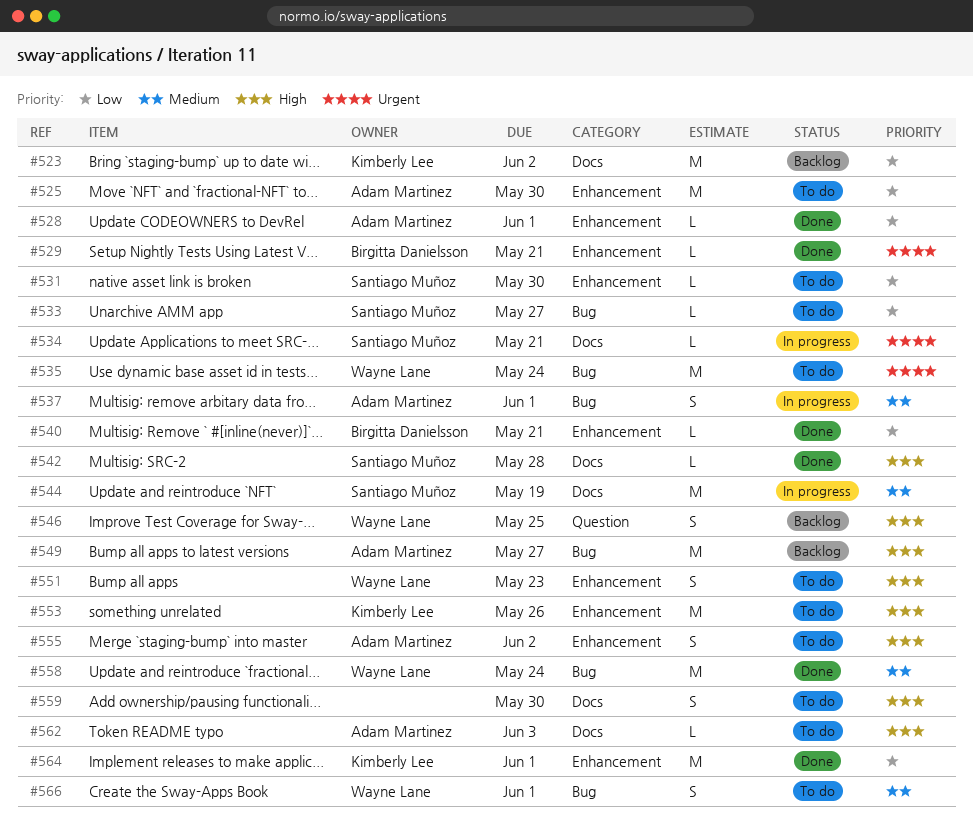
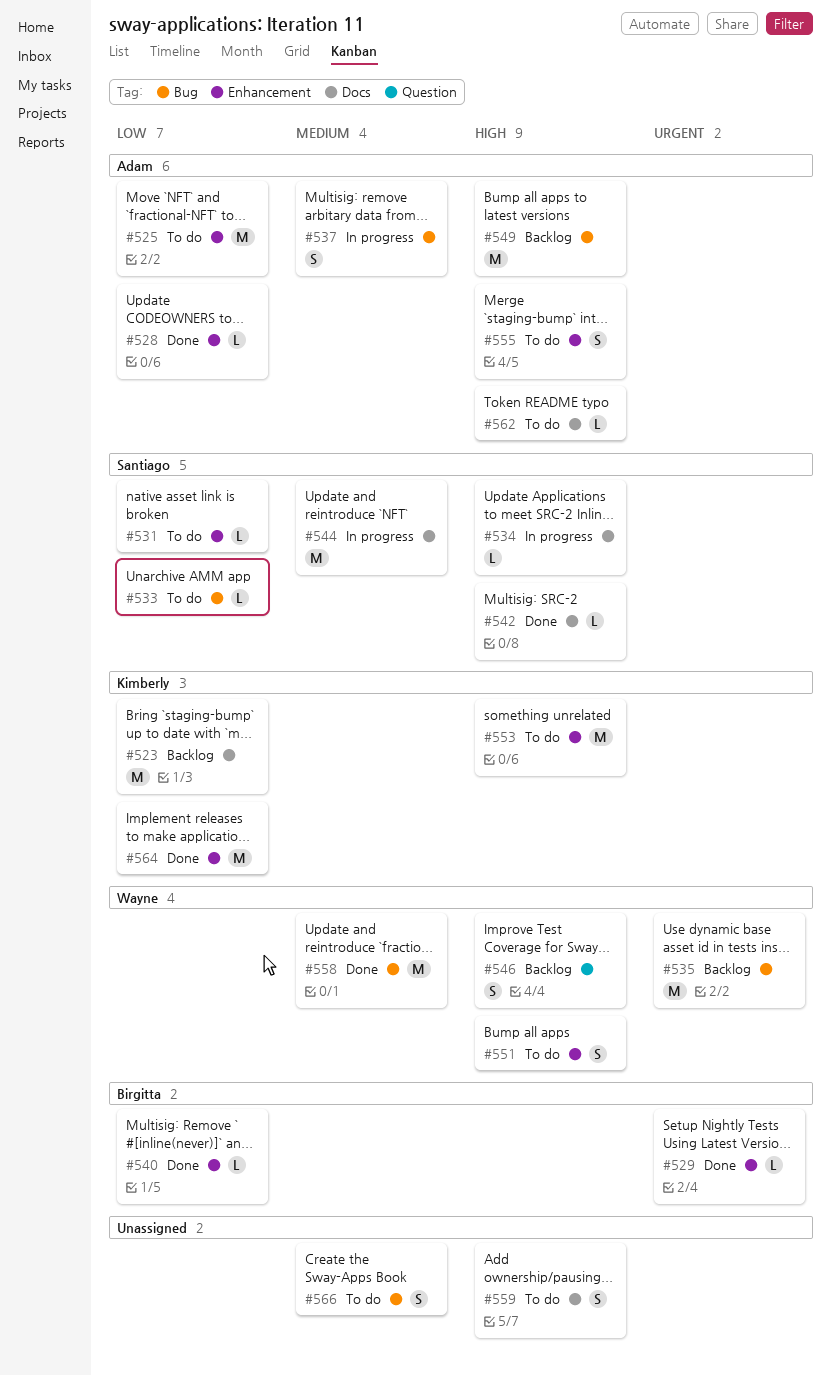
#534, priority: Urgent -> High
#535, status: To do -> Backlog
#566, owner: Wayne Lane -> none

